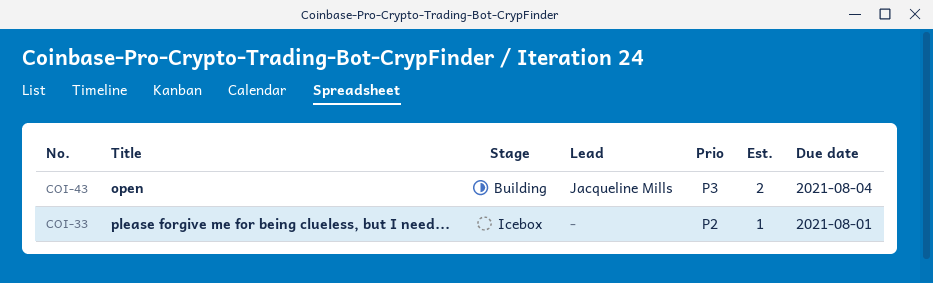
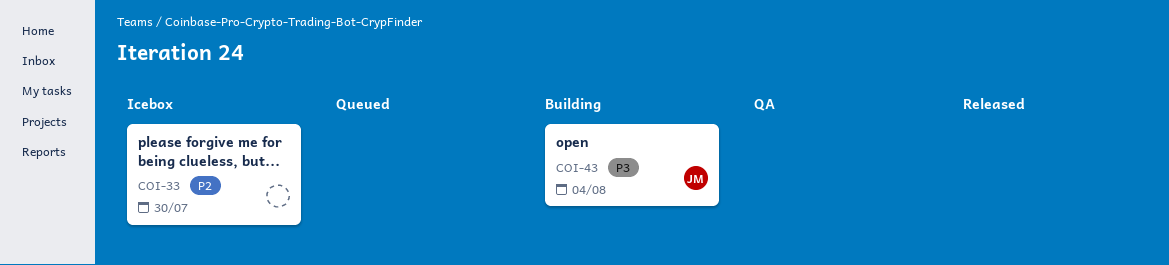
COI-33, due: Aug 1 -> Jul 30

